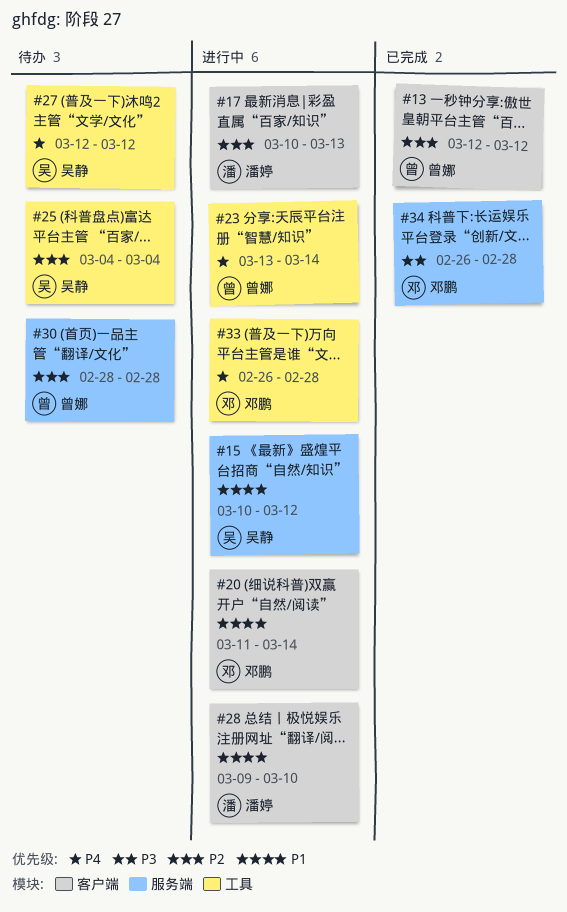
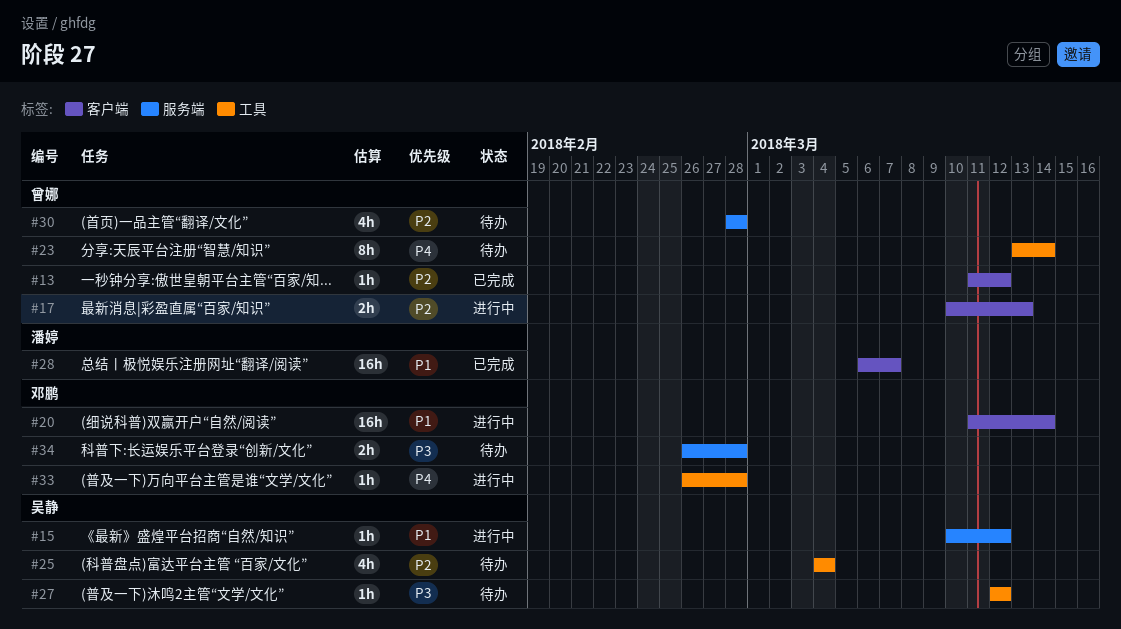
#13, start: Mar 12 -> Mar 11
#17, owner: 潘婷 -> 曾娜
#23, status: 进行中 -> 待办
#27, priority: P4 -> P3
#28, status: 进行中 -> 已完成
#28, start: Mar 9 -> Mar 6
#28, due: Mar 10 -> Mar 7
#34, status: 已完成 -> 待办

